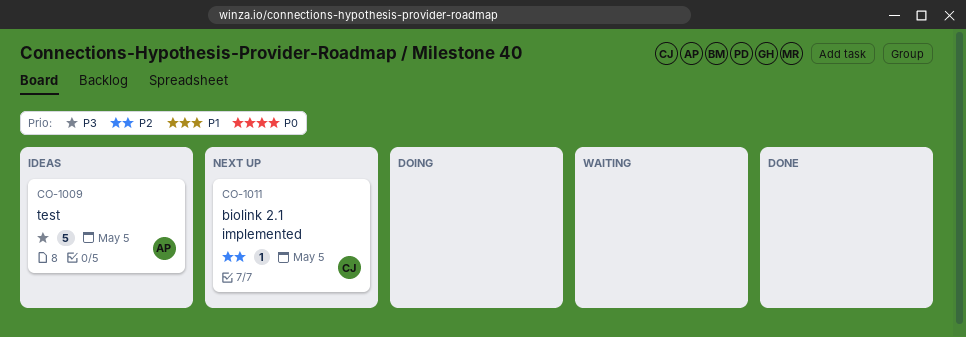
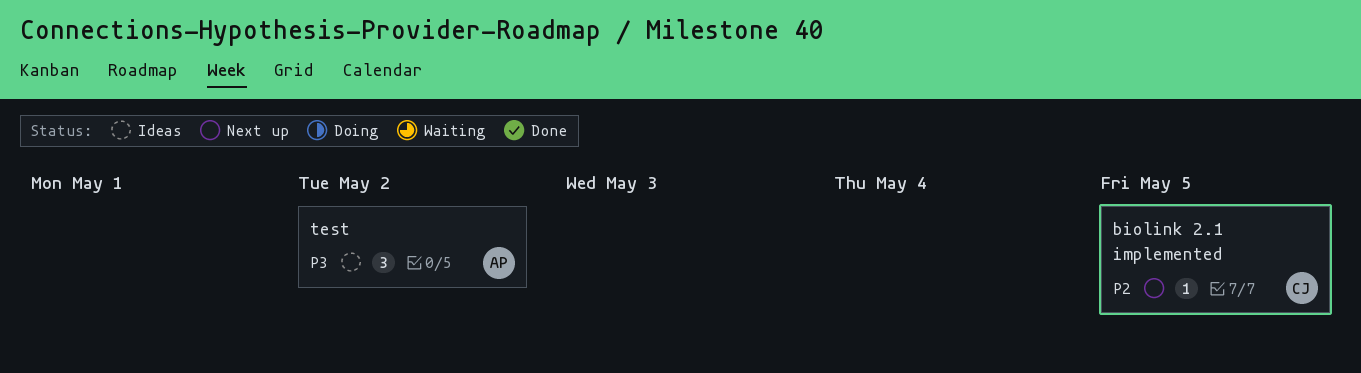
test, estimate: 5 -> 3
test, due: May 5 -> May 2

